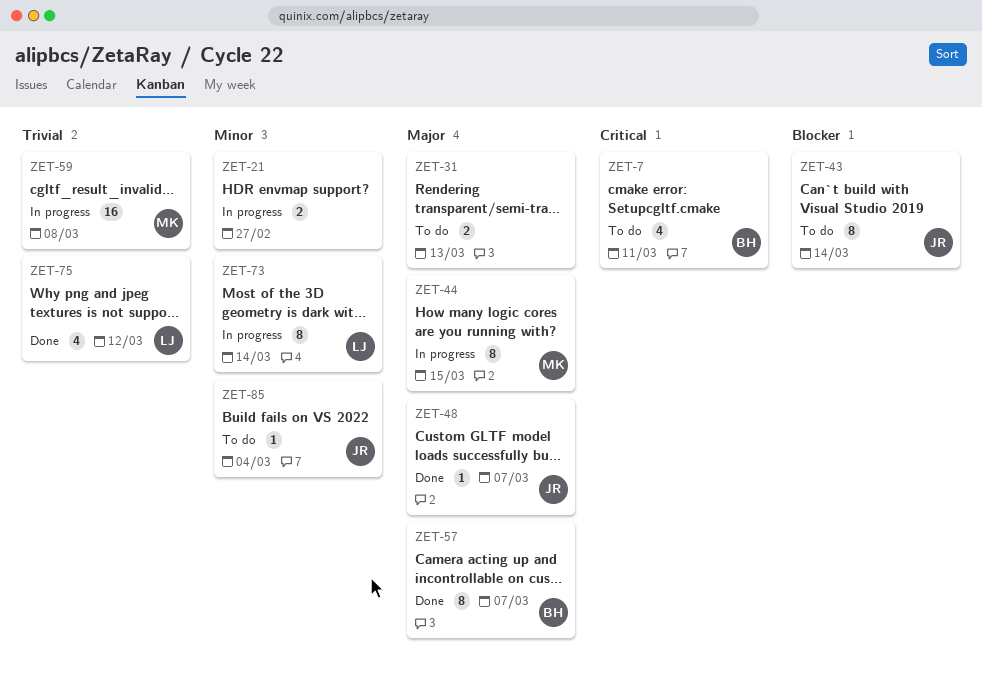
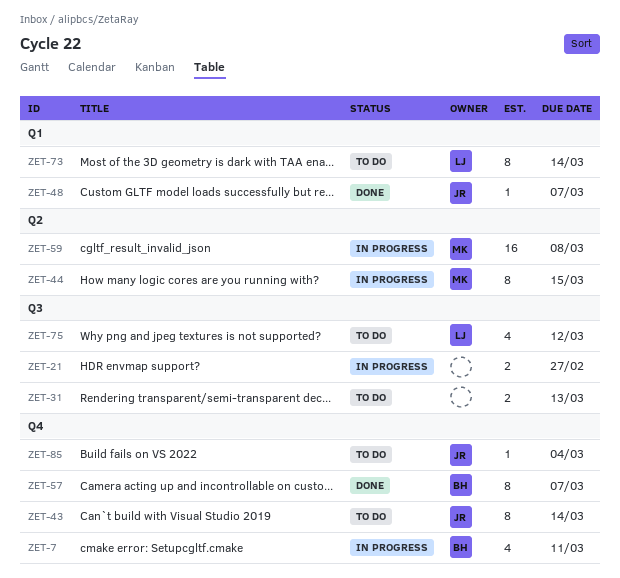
ZET-7, status: To do -> In progress
ZET-73, status: In progress -> To do
ZET-75, status: Done -> To do

